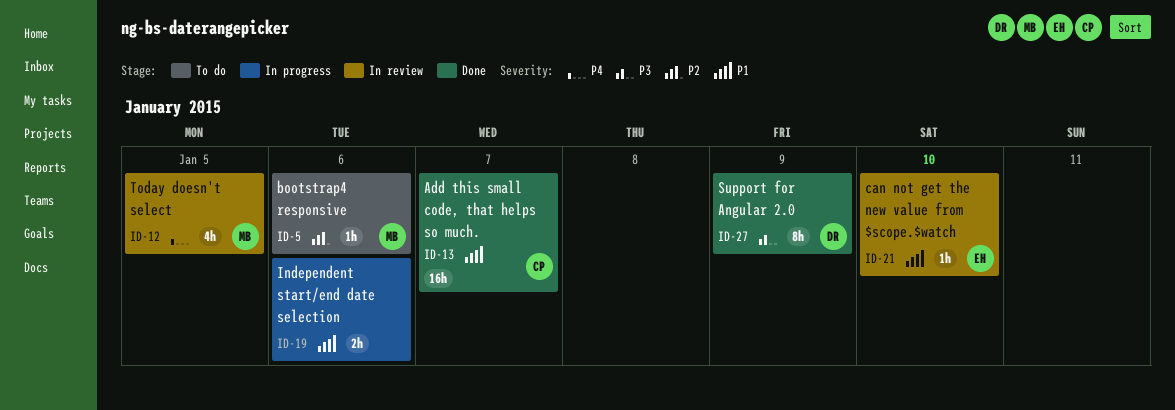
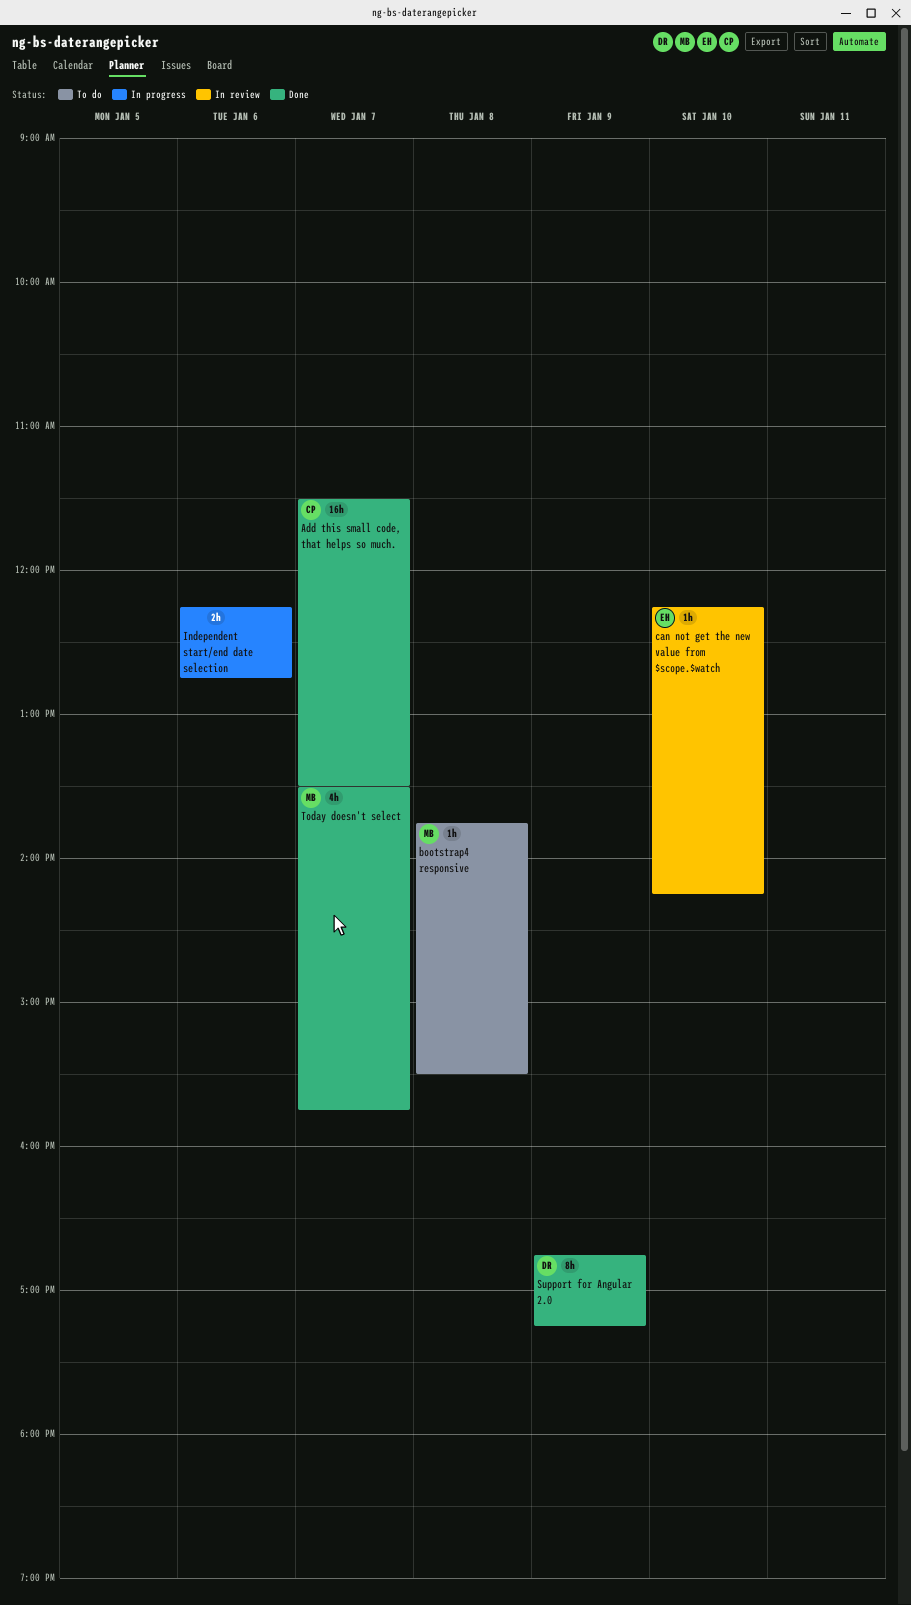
bootstrap4 responsive, day: Jan 6 -> Jan 8
Today doesn't select, status: In review -> Done
Today doesn't select, day: Jan 5 -> Jan 7

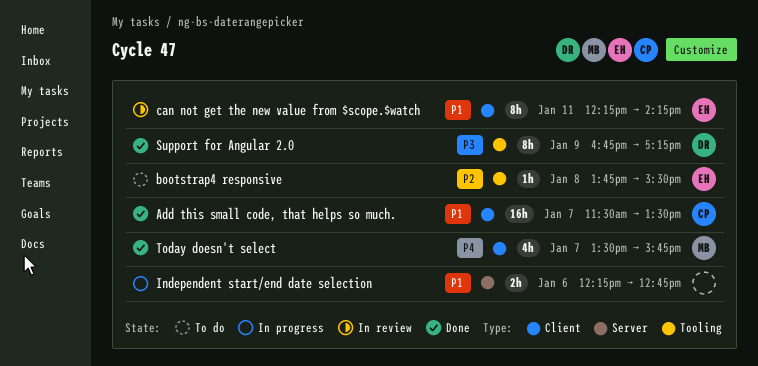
bootstrap4 responsive, owner: MB -> EH
can not get the new value from $scope.$watch, estimate: 1h -> 8h
can not get the new value from $scope.$watch, day: Jan 10 -> Jan 11

